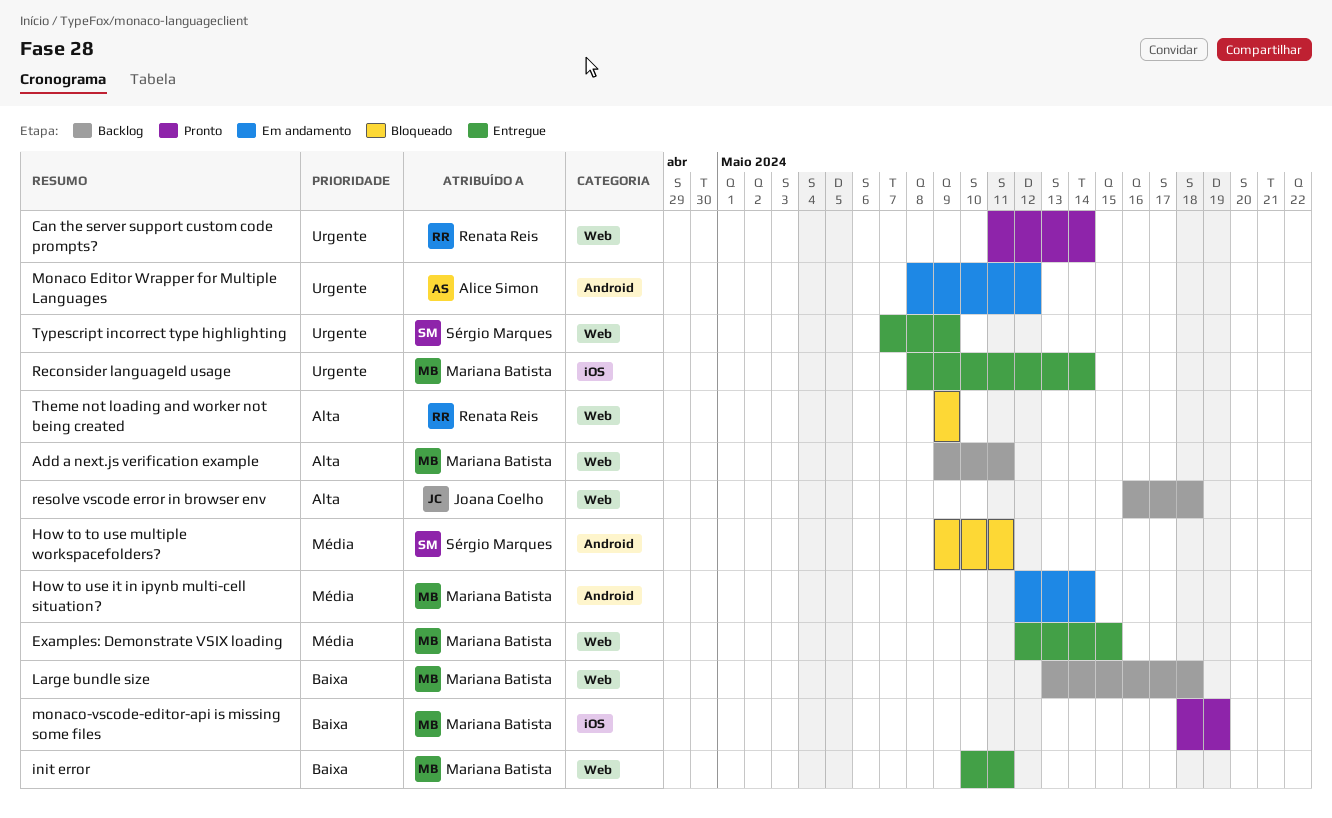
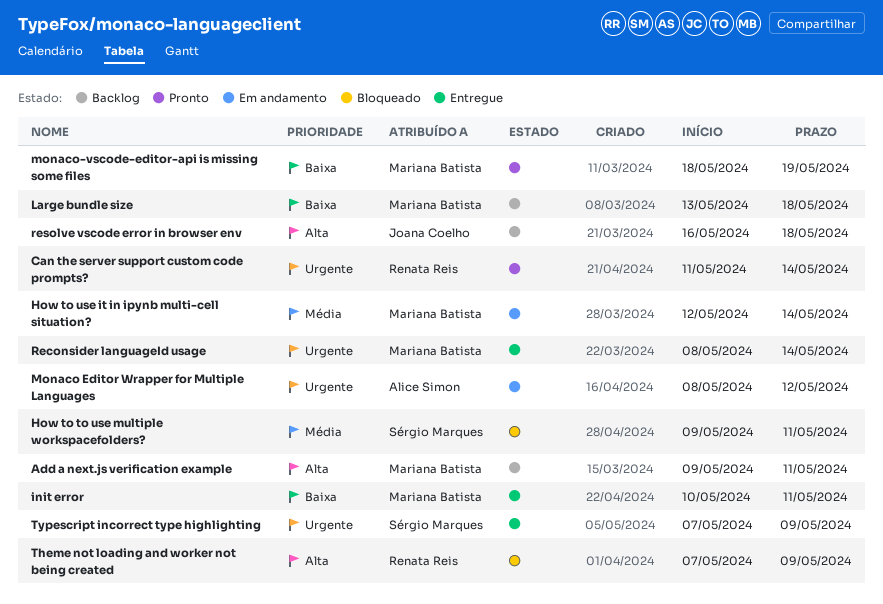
Examples: Demonstrate VSIX loading: present -> none
Theme not loading and worker not being created, start: May 9 -> May 7

